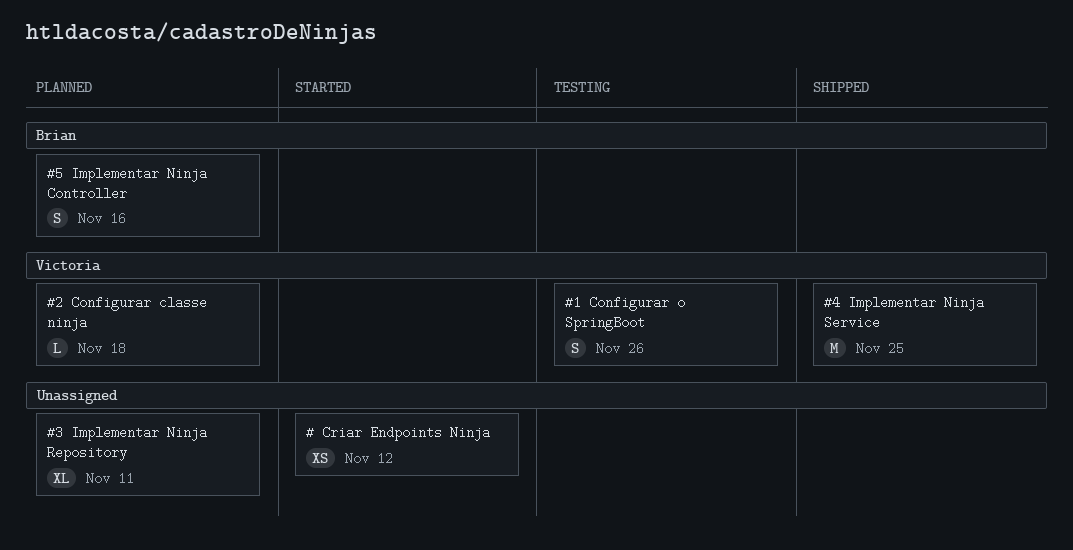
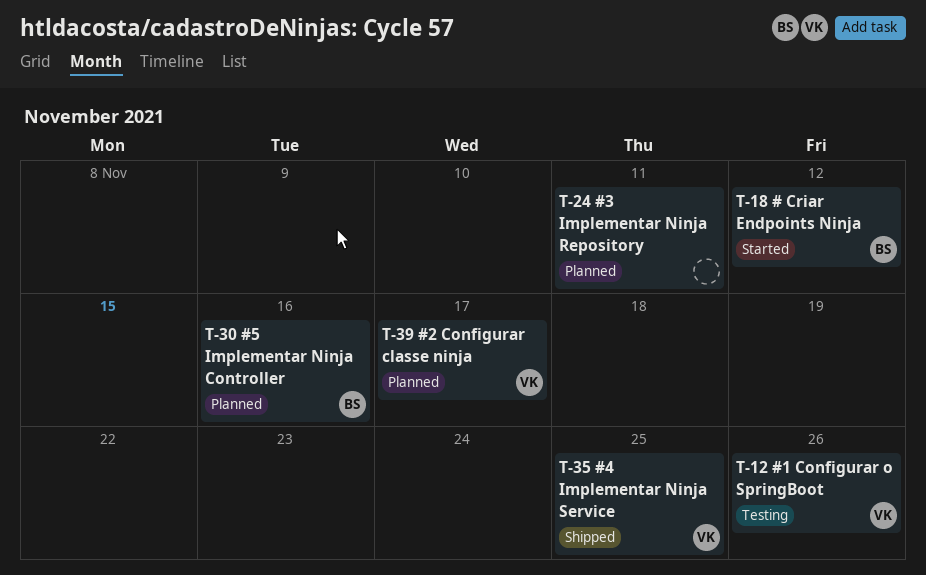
# Criar Endpoints Ninja, owner: none -> Brian
#2 Configurar classe ninja, due: Nov 18 -> Nov 17

